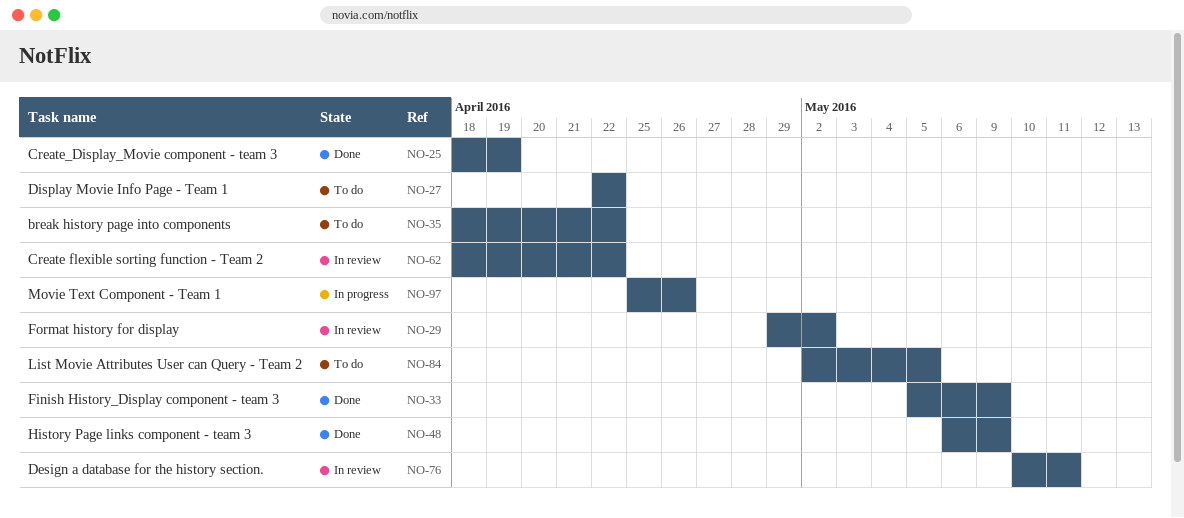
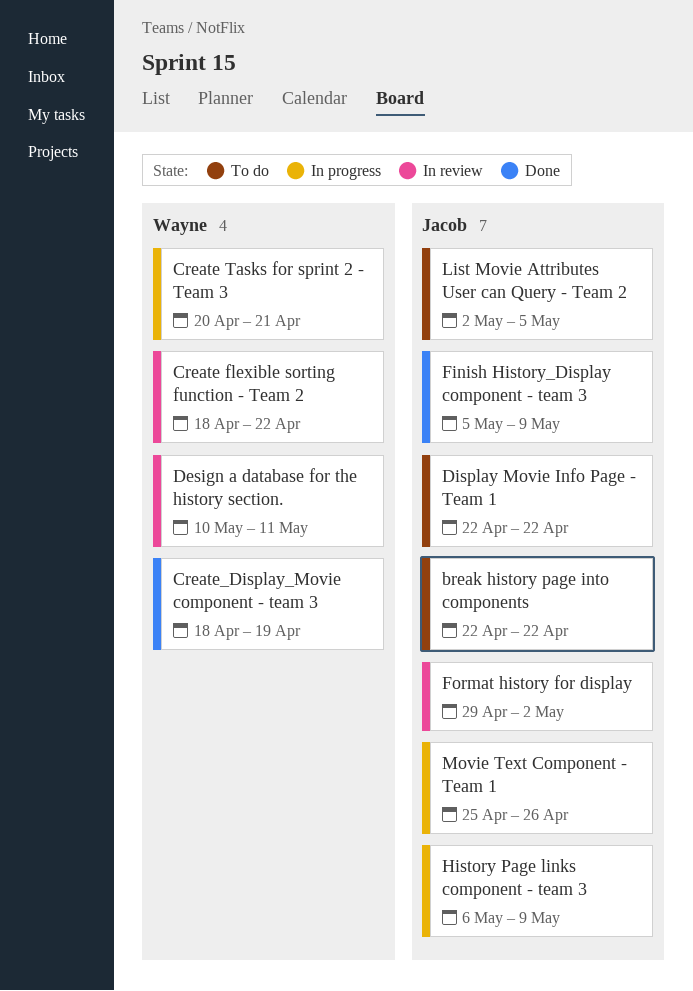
break history page into components, start: Apr 18 -> Apr 22
Create Tasks for sprint 2 - Team 3: none -> present
History Page links component - team 3, status: Done -> In progress

